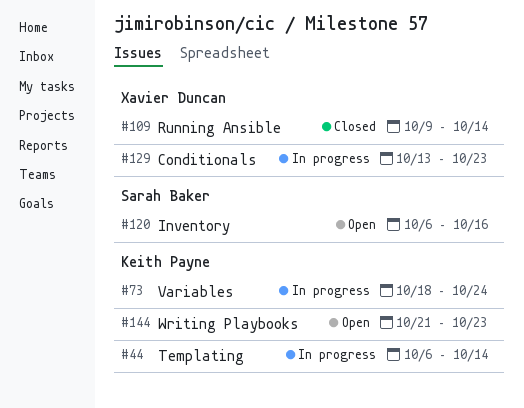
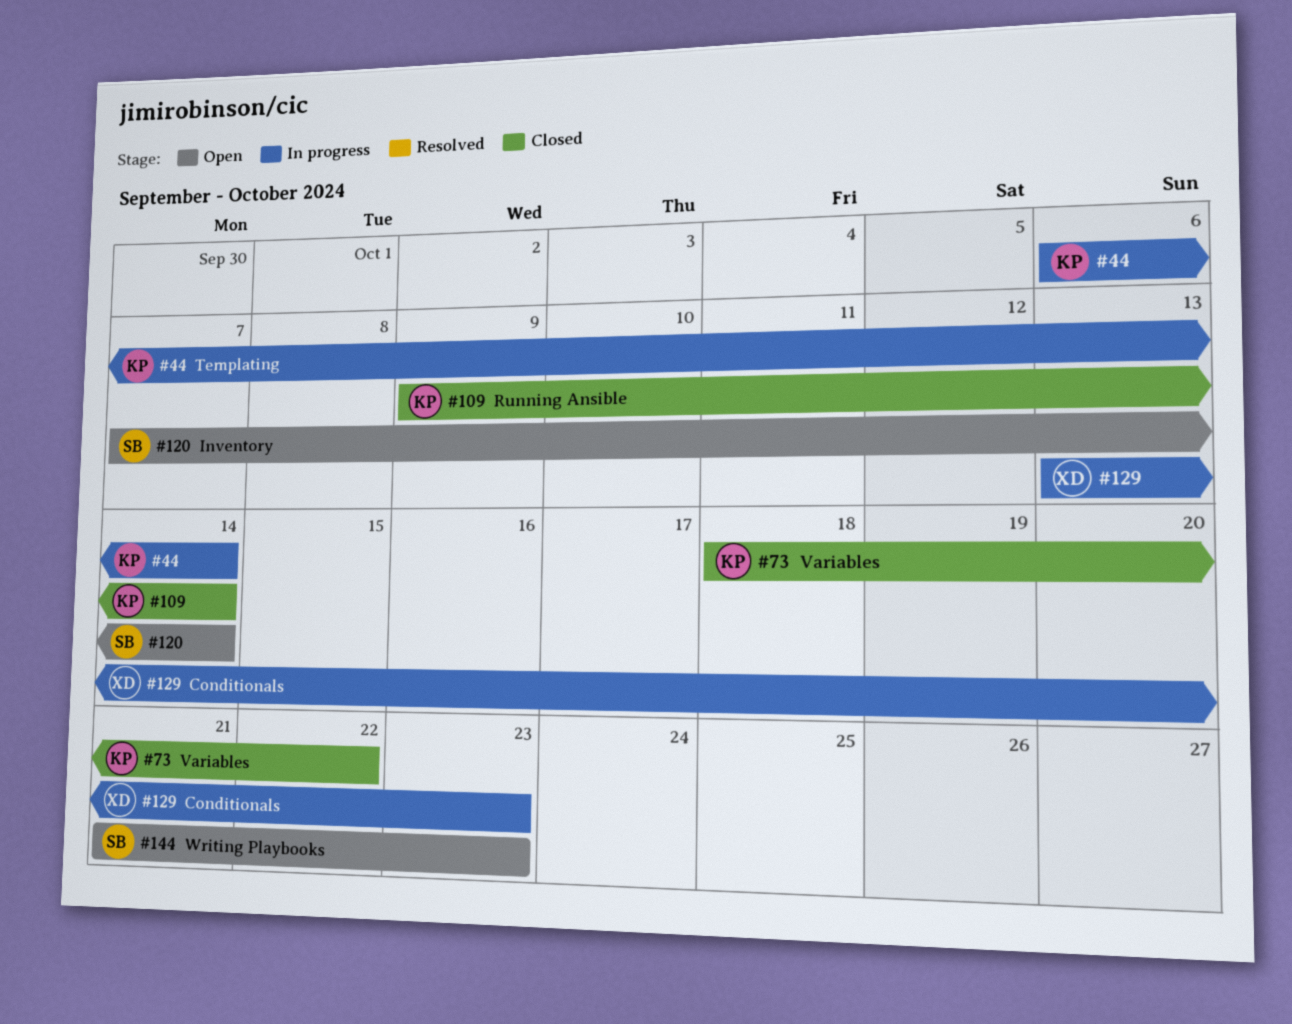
#73, status: In progress -> Closed
#73, due: Oct 24 -> Oct 22
#109, owner: Xavier Duncan -> Keith Payne
#120, start: Oct 6 -> Oct 7
#120, due: Oct 16 -> Oct 14
#144, owner: Keith Payne -> Sarah Baker

